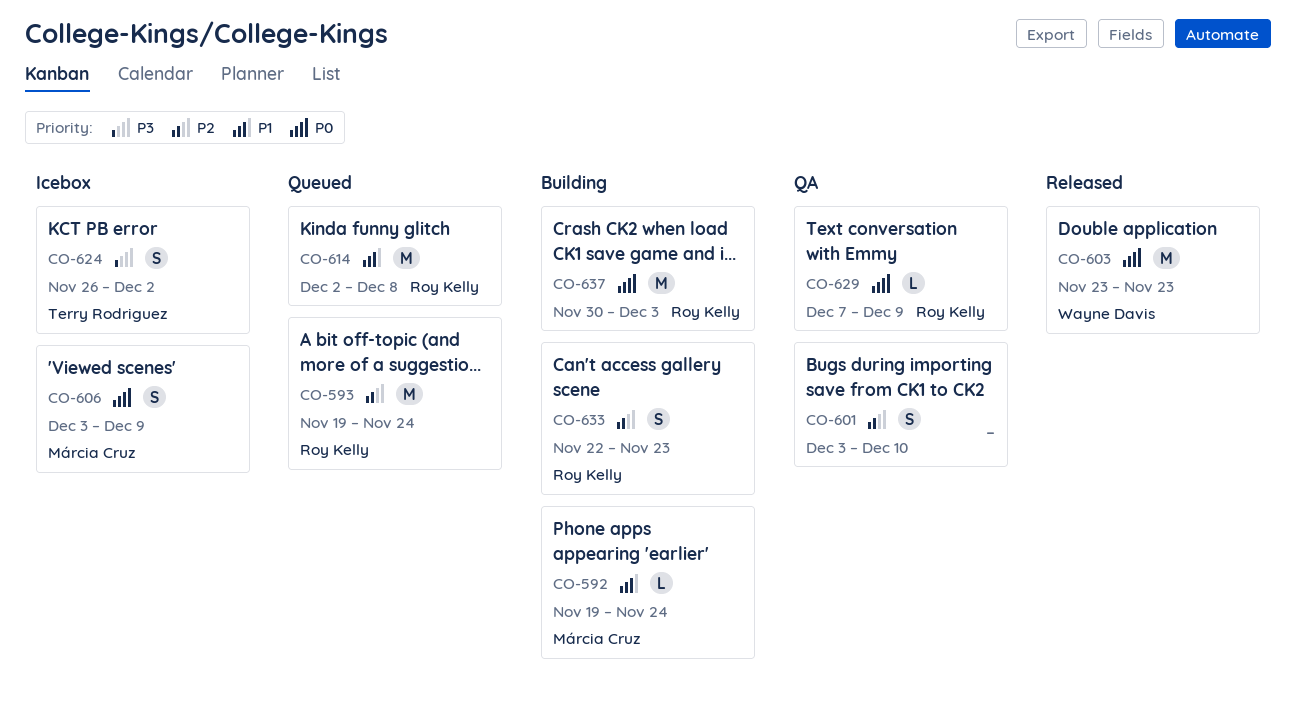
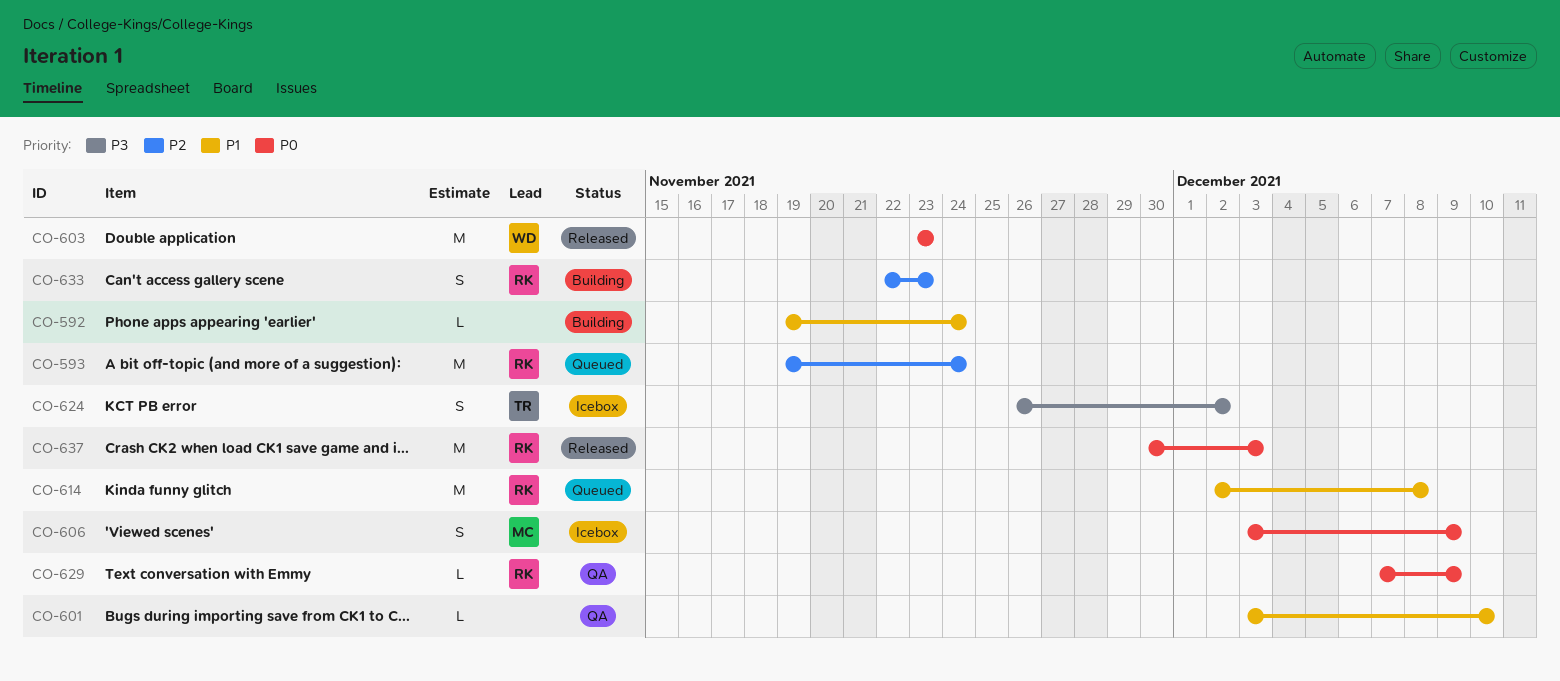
CO-592, owner: Márcia Cruz -> none
CO-601, priority: P2 -> P1
CO-601, estimate: S -> L
CO-637, status: Building -> Released

